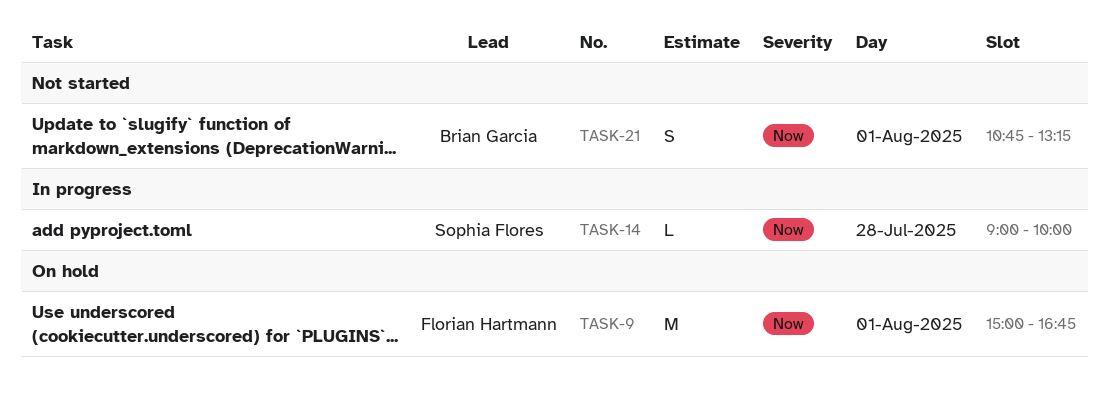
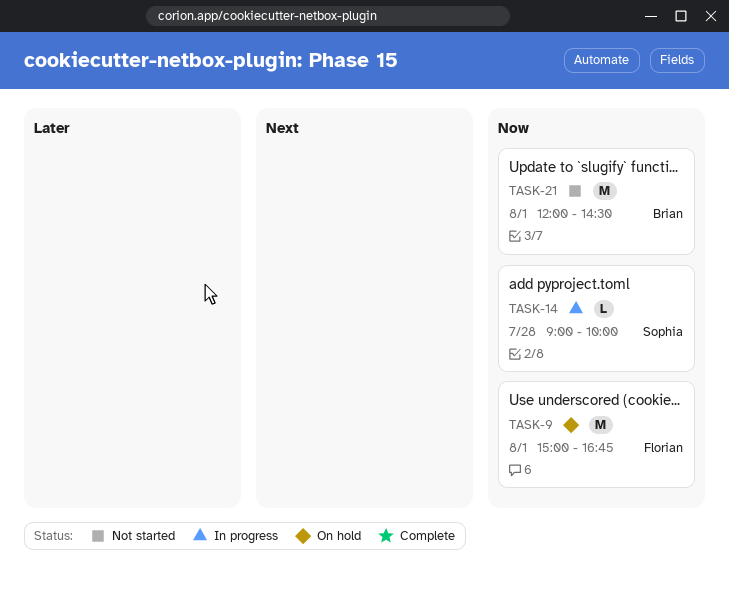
TASK-21, estimate: S -> M
TASK-21, begins: 10:45 -> 12:00
TASK-21, ends: 13:15 -> 14:30

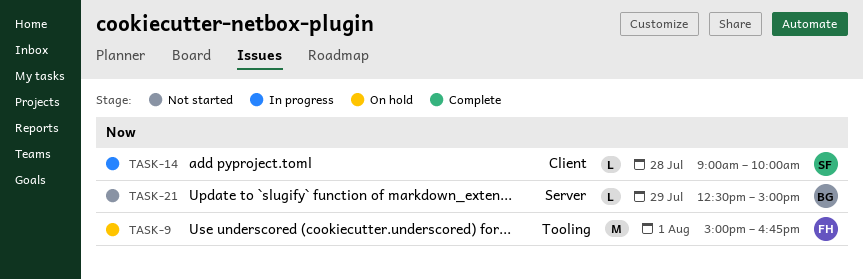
TASK-21, estimate: M -> L
TASK-21, day: Aug 1 -> Jul 29
TASK-21, begins: 12:00 -> 12:30
TASK-21, ends: 14:30 -> 15:00

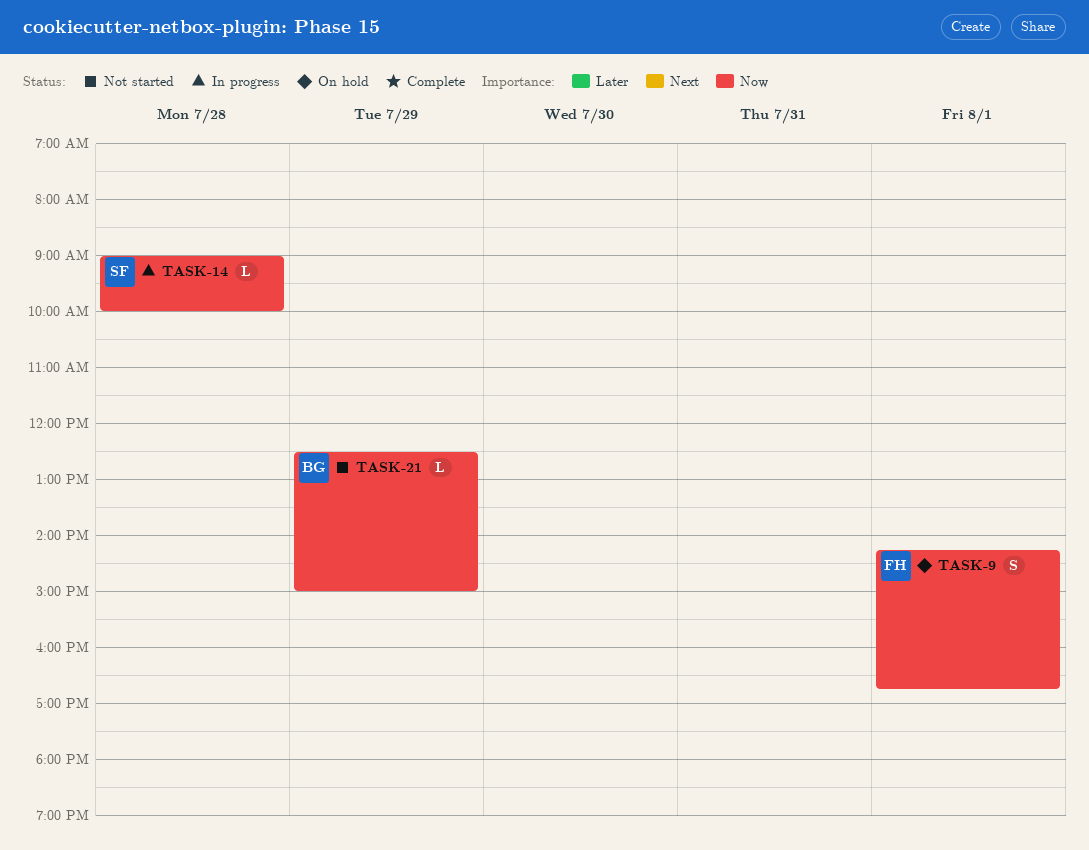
TASK-9, estimate: M -> S
TASK-9, begins: 15:00 -> 14:15

